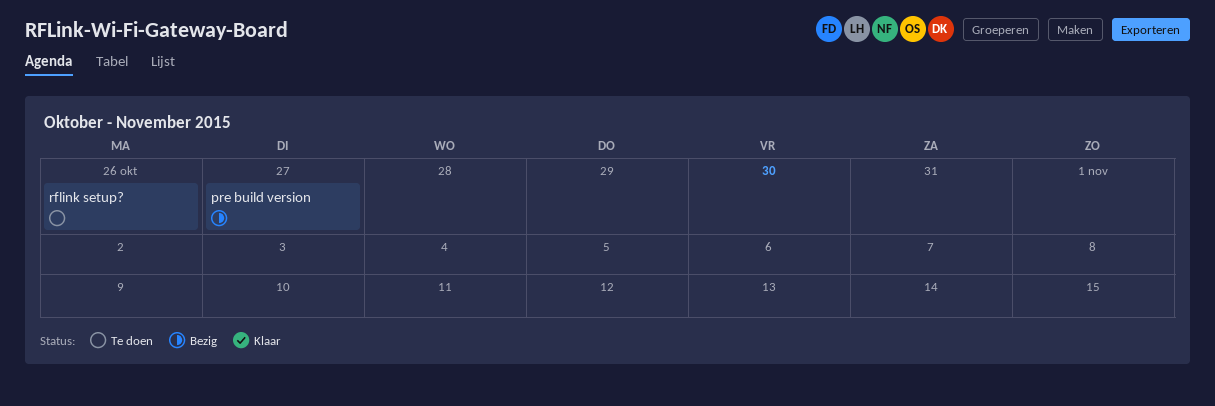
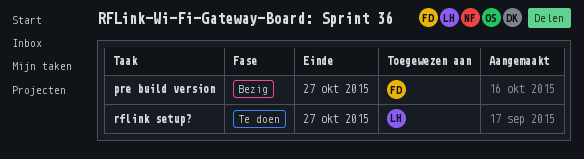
rflink setup?, due: Oct 26 -> Oct 27

